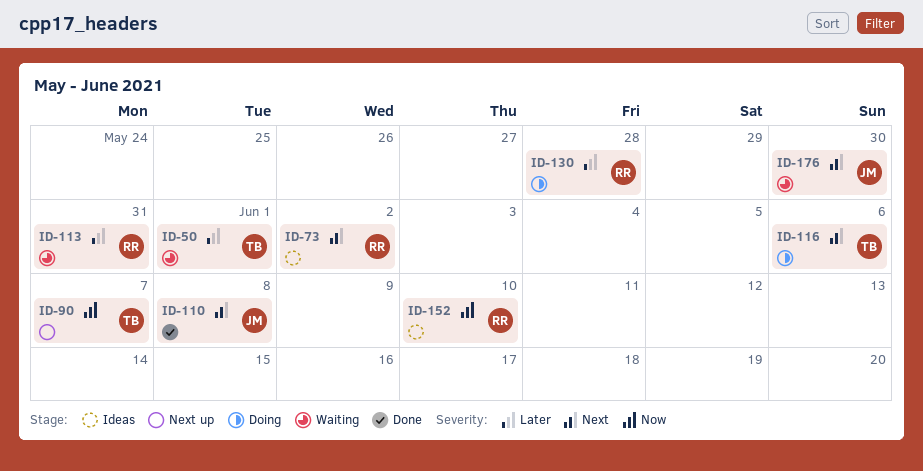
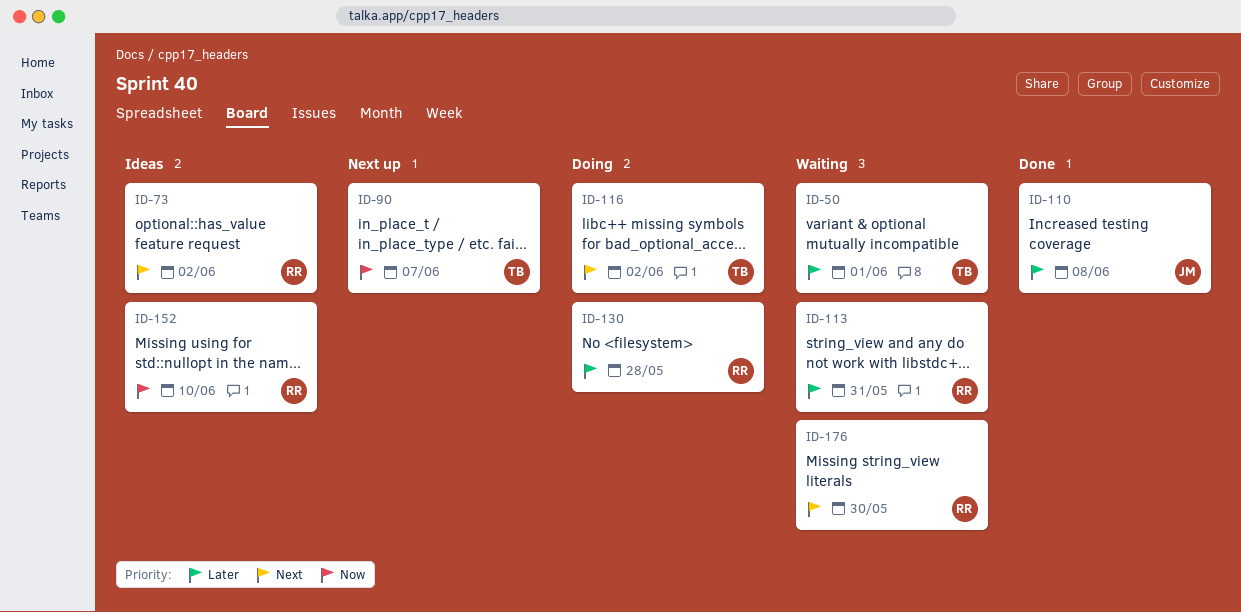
ID-110, priority: Next -> Later
ID-116, due: Jun 6 -> Jun 2
ID-176, owner: JM -> RR

